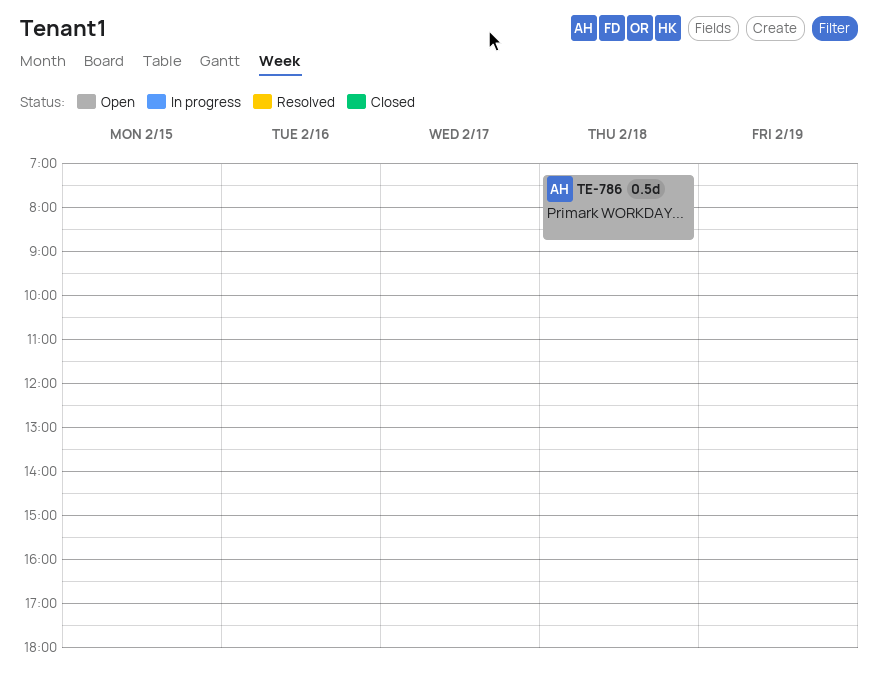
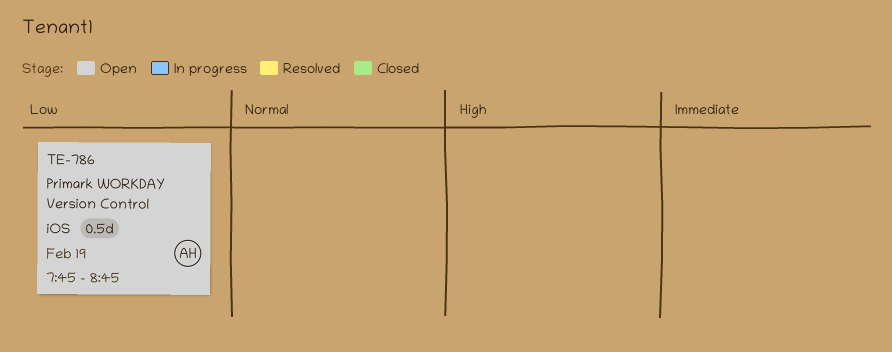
TE-786, day: Feb 18 -> Feb 19
TE-786, begins: 07:15 -> 07:45

